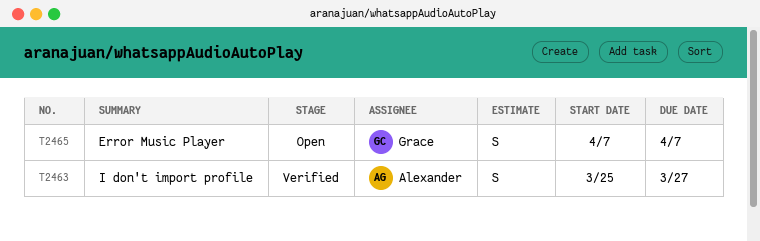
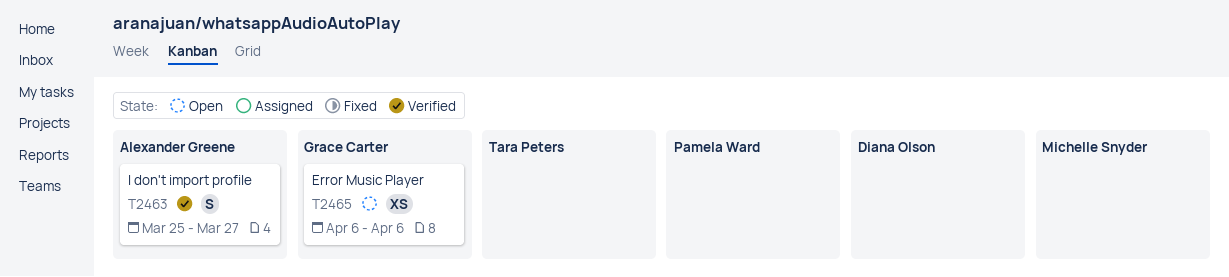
T2465, estimate: S -> XS
T2465, start: Apr 7 -> Apr 6
T2465, due: Apr 7 -> Apr 6

